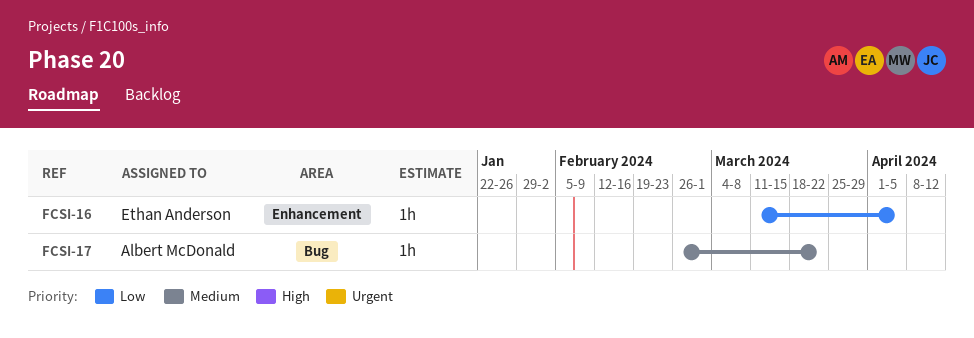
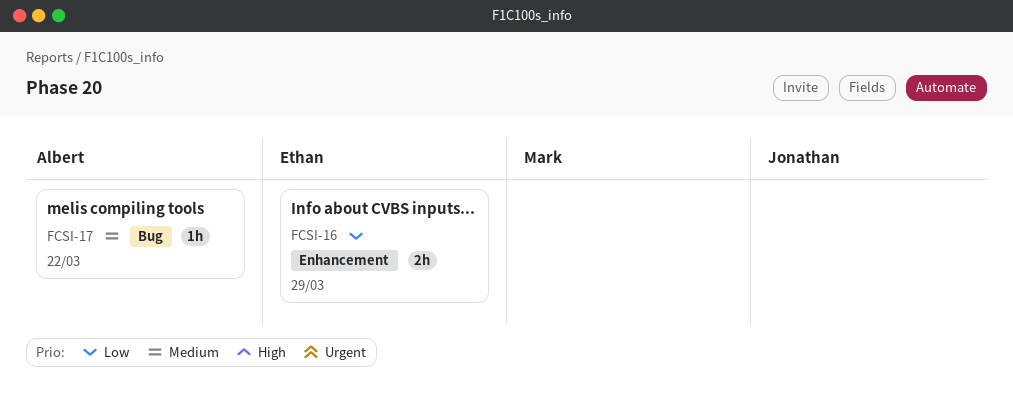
FCSI-16, estimate: 1h -> 2h
FCSI-16, due: Apr 5 -> Mar 29

